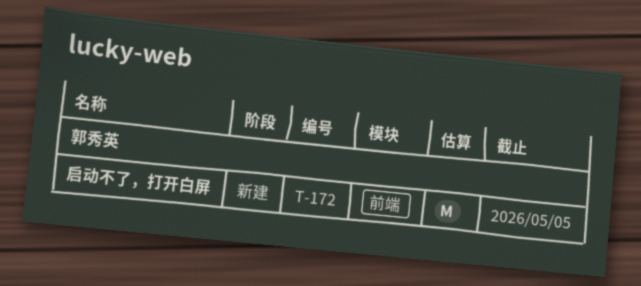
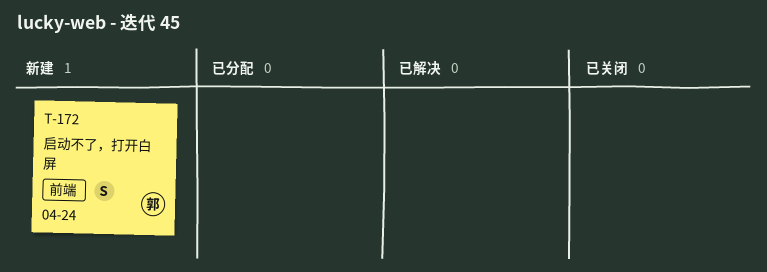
T-172, estimate: M -> S
T-172, due: May 5 -> Apr 24

